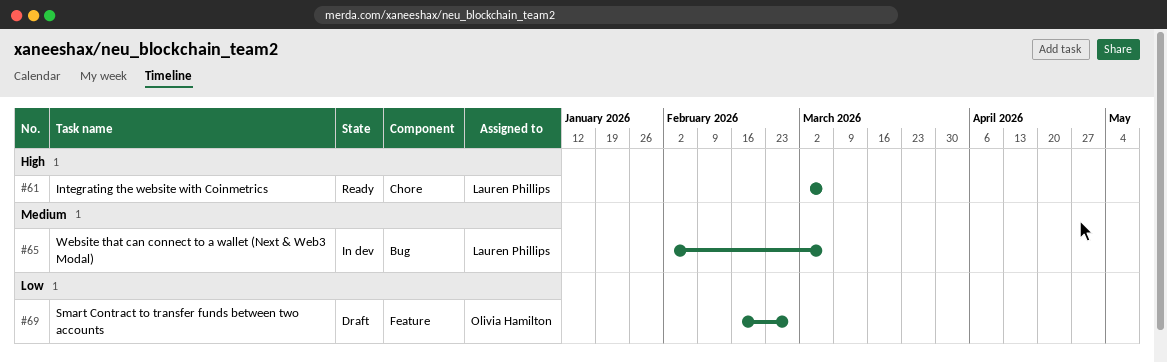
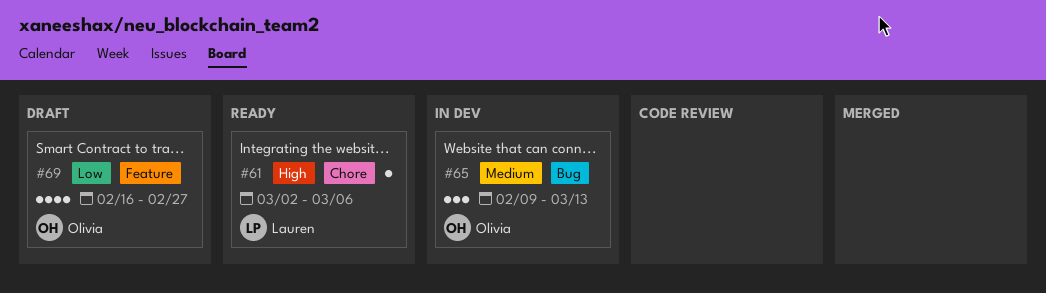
#65, owner: Lauren Phillips -> Olivia Hamilton
#65, start: Feb 2 -> Feb 9
#65, due: Mar 6 -> Mar 13

